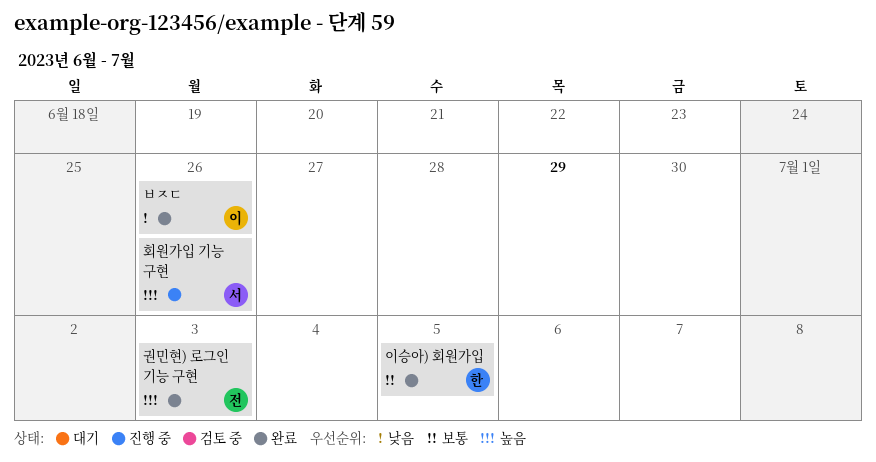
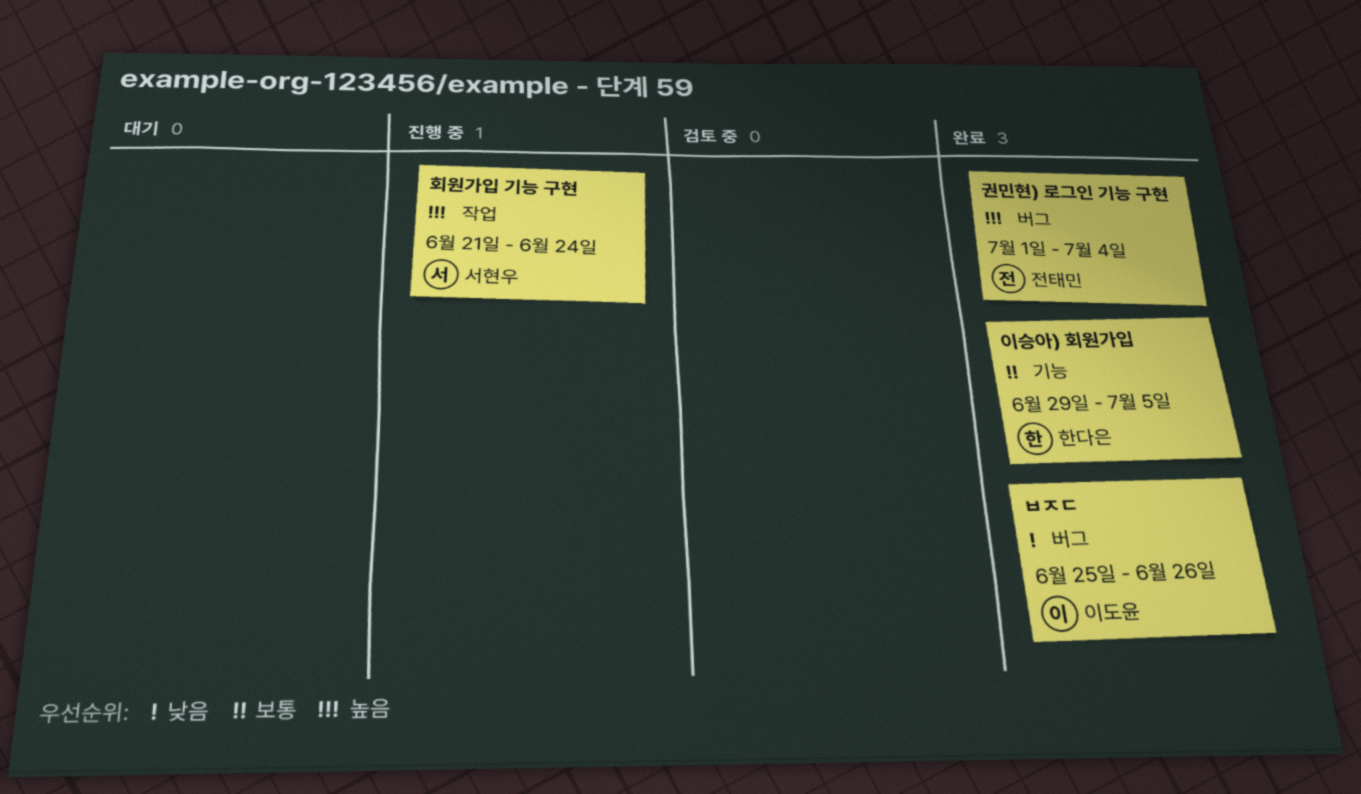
권민현) 로그인 기능 구현, due: Jul 3 -> Jul 4
회원가입 기능 구현, due: Jun 26 -> Jun 24

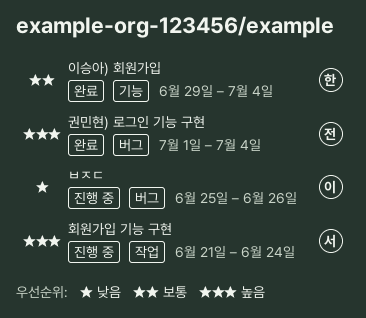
ㅂㅈㄷ, status: 완료 -> 진행 중
이승아) 회원가입, due: Jul 5 -> Jul 4

